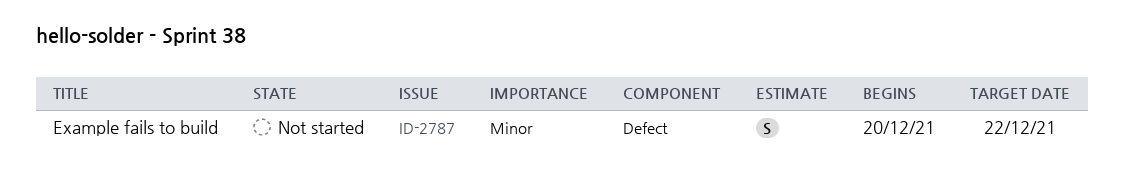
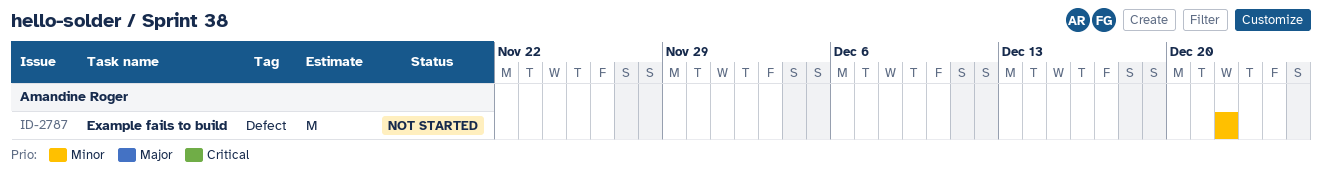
ID-2787, estimate: S -> M
ID-2787, start: Dec 20 -> Dec 22

